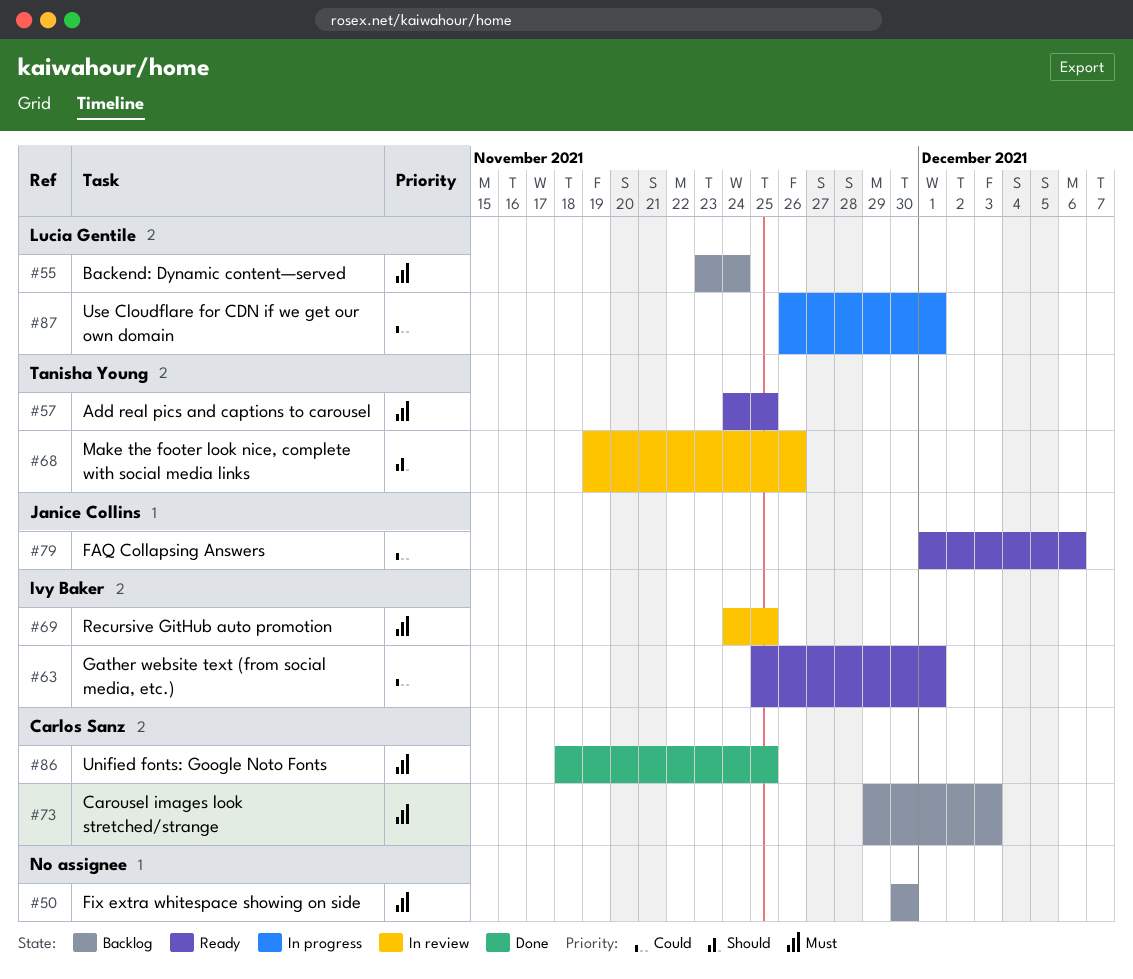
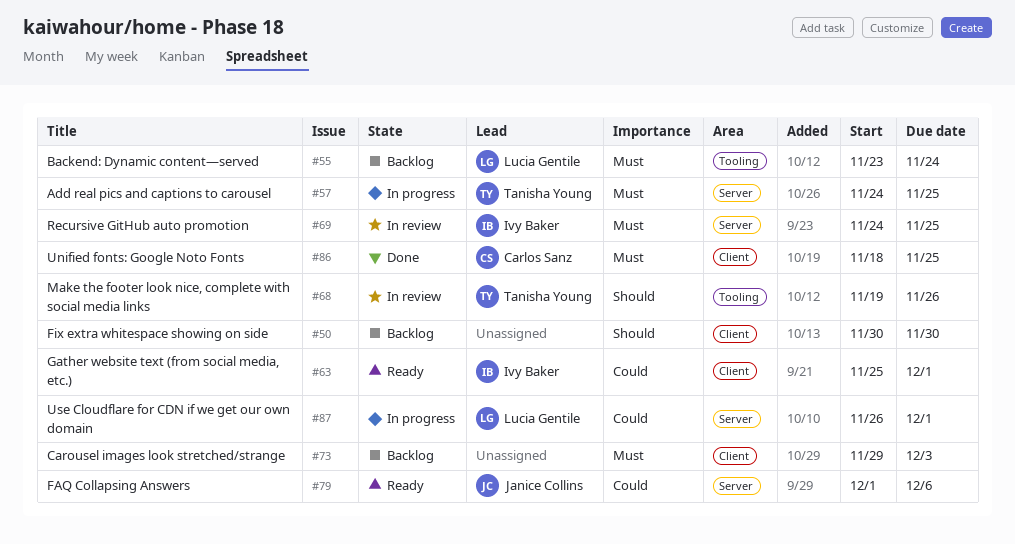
#50, priority: Must -> Should
#57, status: Ready -> In progress
#73, owner: Carlos Sanz -> none

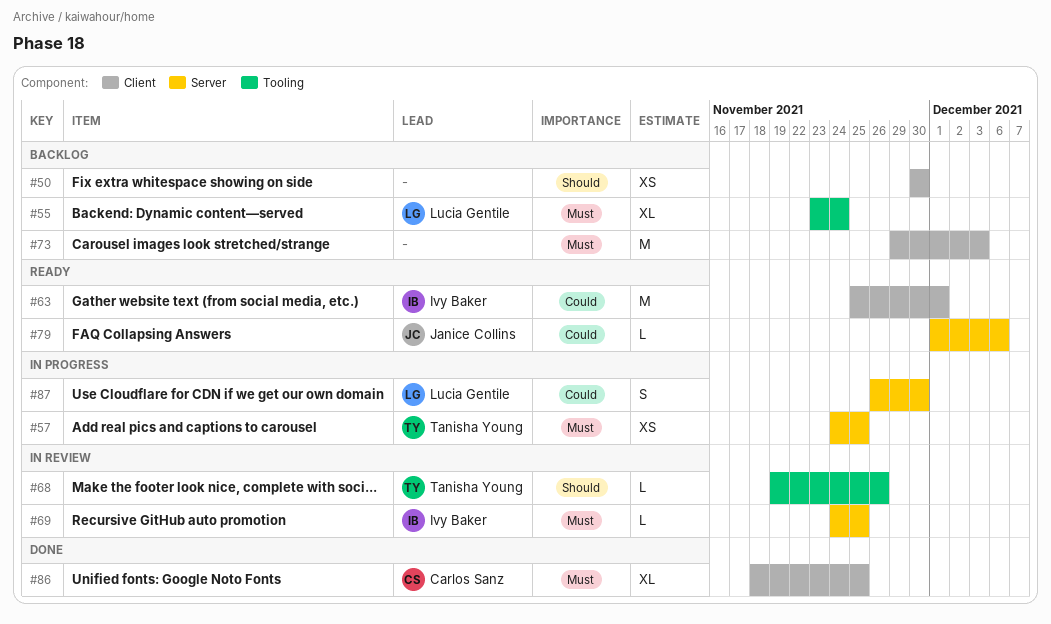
#87, due: Dec 1 -> Nov 30

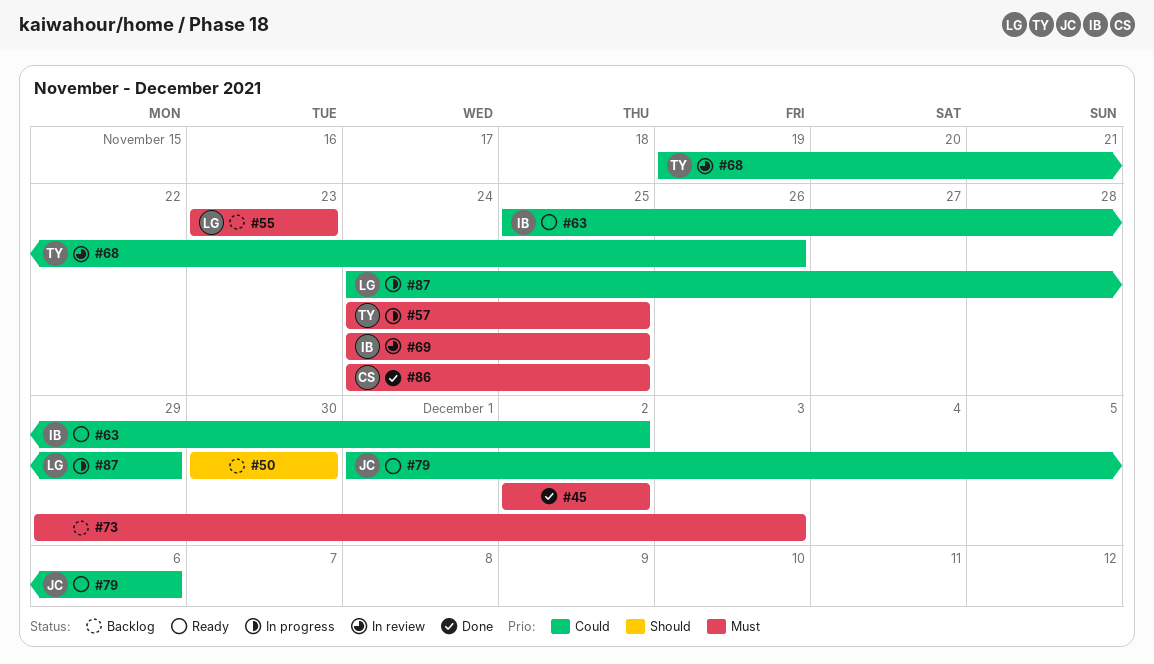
#45: none -> present
#55, due: Nov 24 -> Nov 23
#63, due: Dec 1 -> Dec 2
#68, priority: Should -> Could
#86, start: Nov 18 -> Nov 24
#87, start: Nov 26 -> Nov 24
#87, due: Nov 30 -> Nov 29

